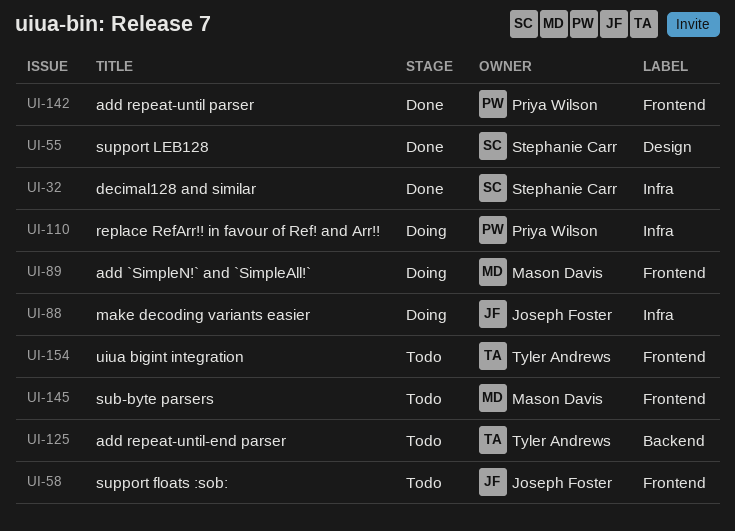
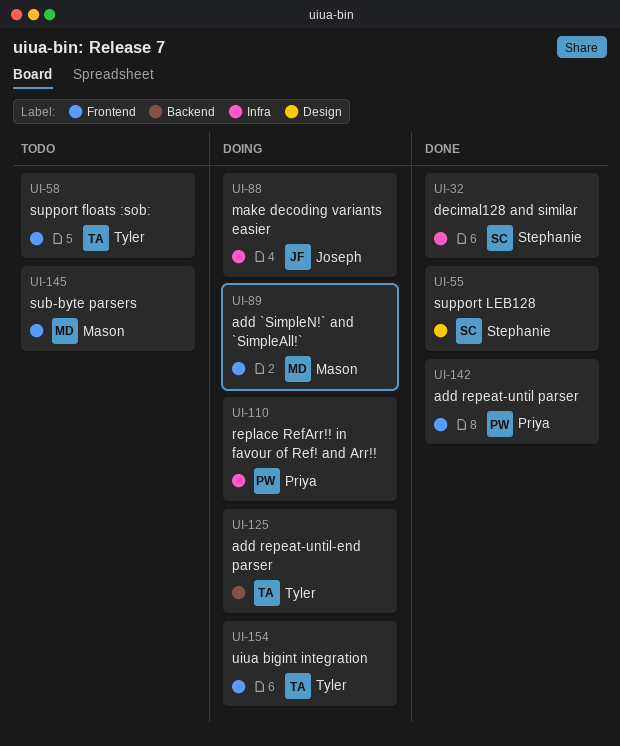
UI-58, owner: Joseph Foster -> Tyler Andrews
UI-125, status: Todo -> Doing
UI-154, status: Todo -> Doing

